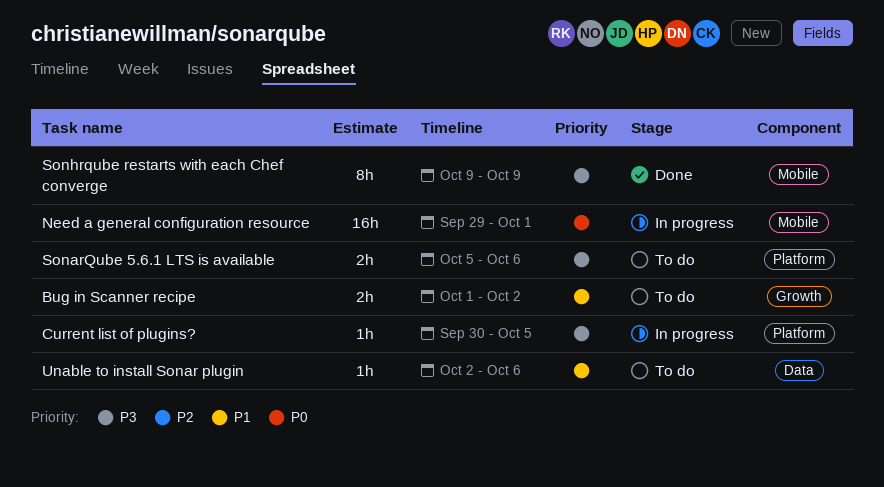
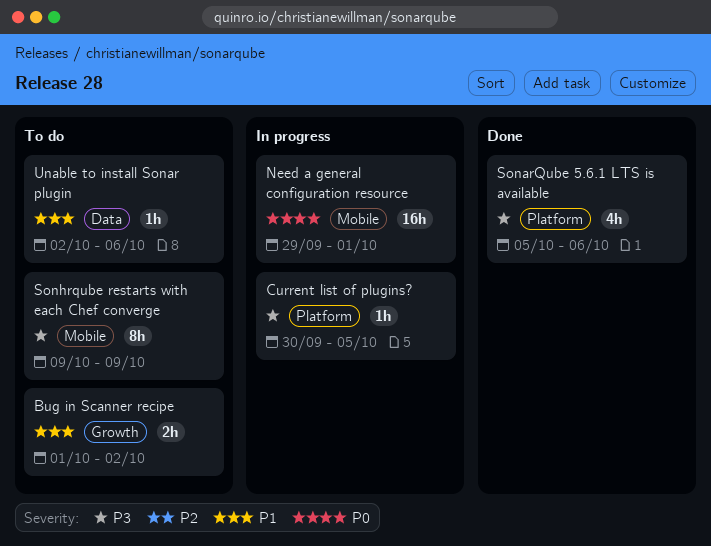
SonarQube 5.6.1 LTS is available, status: To do -> Done
SonarQube 5.6.1 LTS is available, estimate: 2h -> 4h
Sonhrqube restarts with each Chef converge, status: Done -> To do

